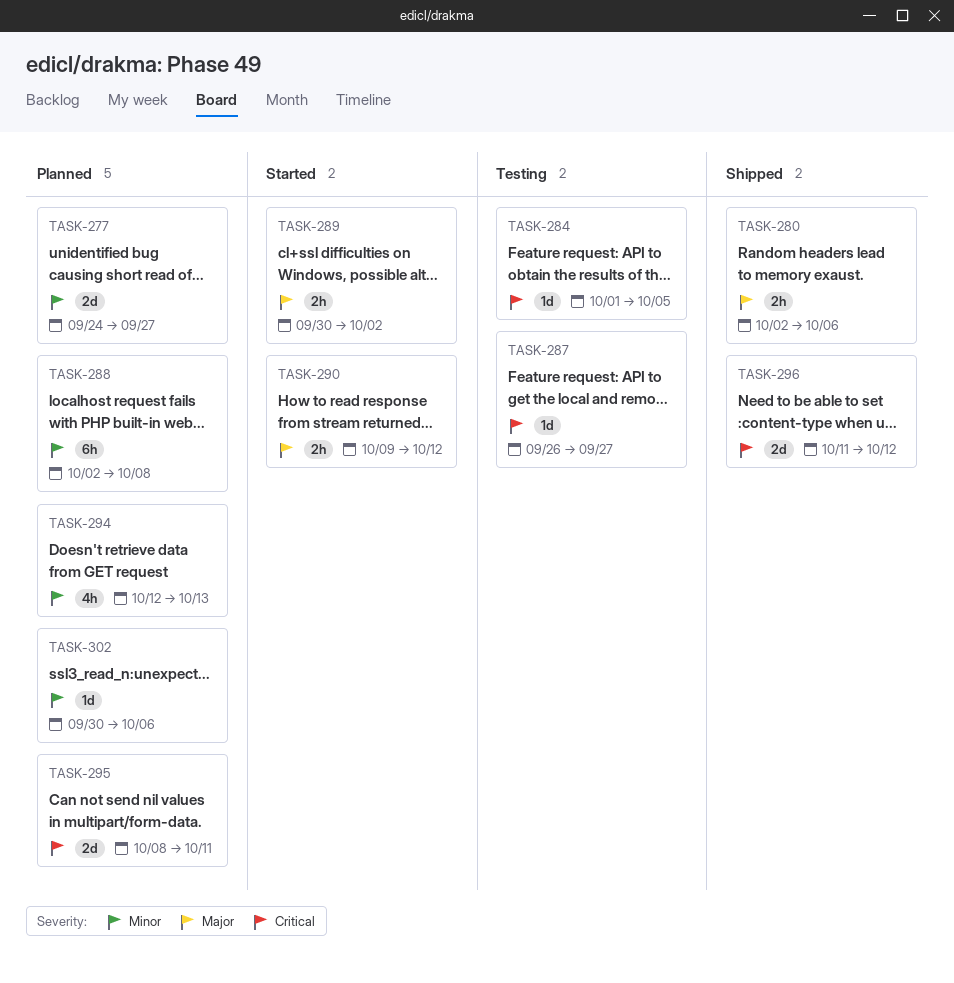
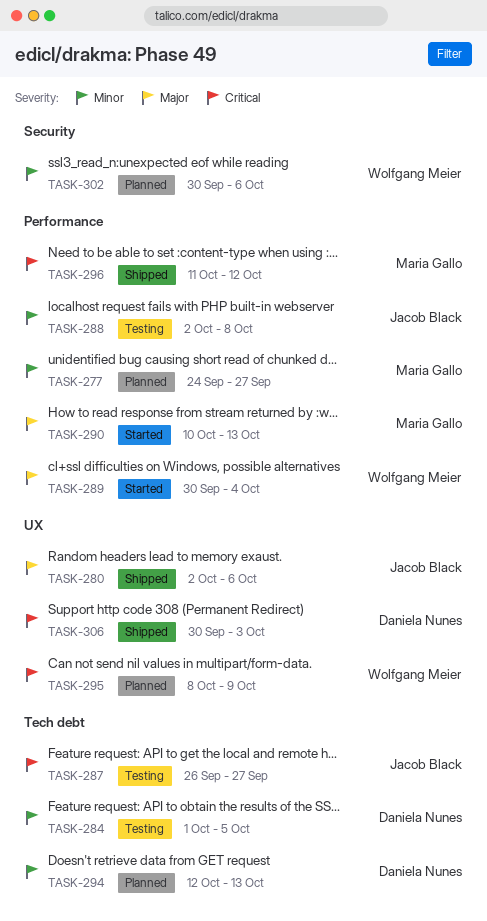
TASK-284, priority: Critical -> Minor
TASK-288, status: Planned -> Testing
TASK-289, due: Oct 2 -> Oct 4
TASK-290, start: Oct 9 -> Oct 10
TASK-290, due: Oct 12 -> Oct 13
TASK-295, due: Oct 11 -> Oct 9
TASK-306: none -> present

